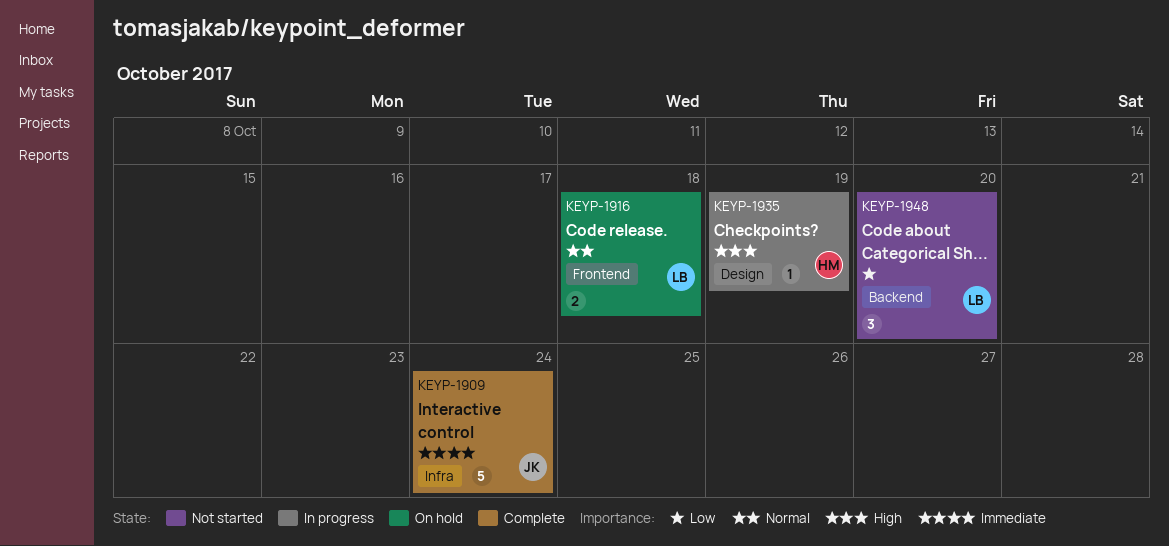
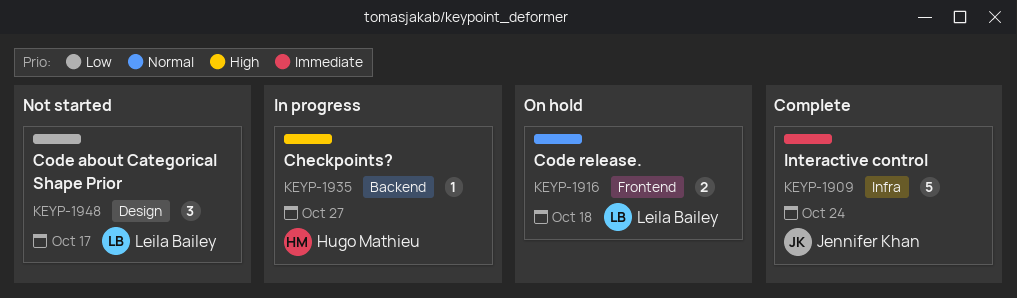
KEYP-1935, label: Design -> Backend
KEYP-1935, due: Oct 19 -> Oct 27
KEYP-1948, label: Backend -> Design
KEYP-1948, due: Oct 20 -> Oct 17

